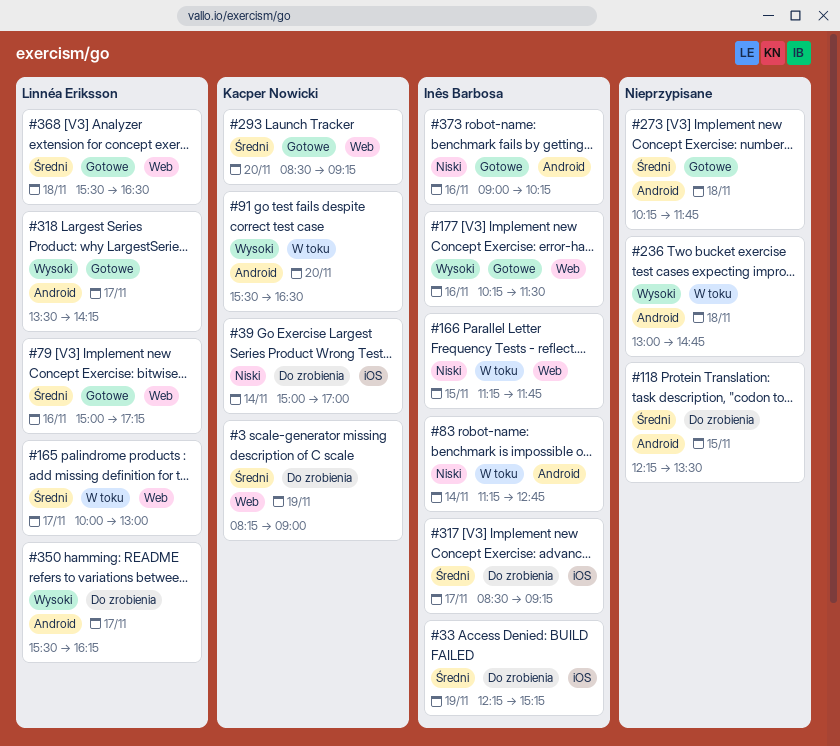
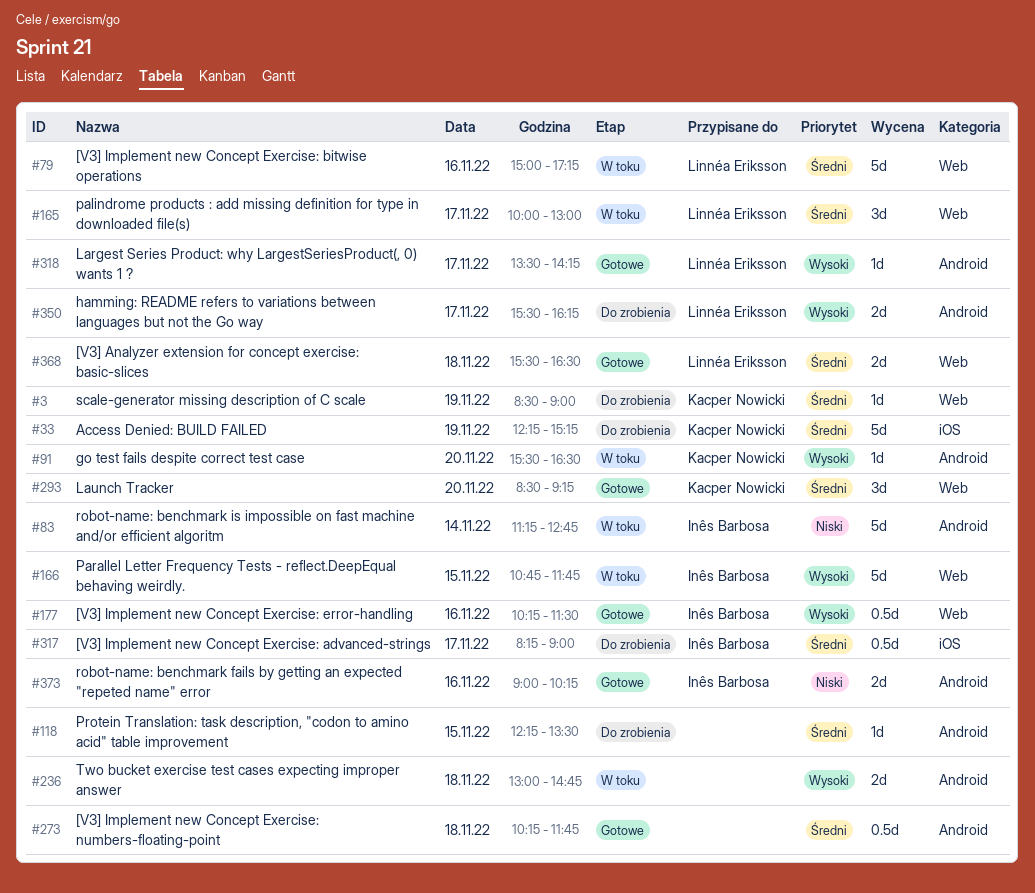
#3, begins: 08:15 -> 08:30
#33, owner: Inês Barbosa -> Kacper Nowicki
#39: present -> none
#79, status: Gotowe -> W toku
#166, priority: Niski -> Wysoki
#166, begins: 11:15 -> 10:45
#317, begins: 08:30 -> 08:15
#317, ends: 09:15 -> 09:00

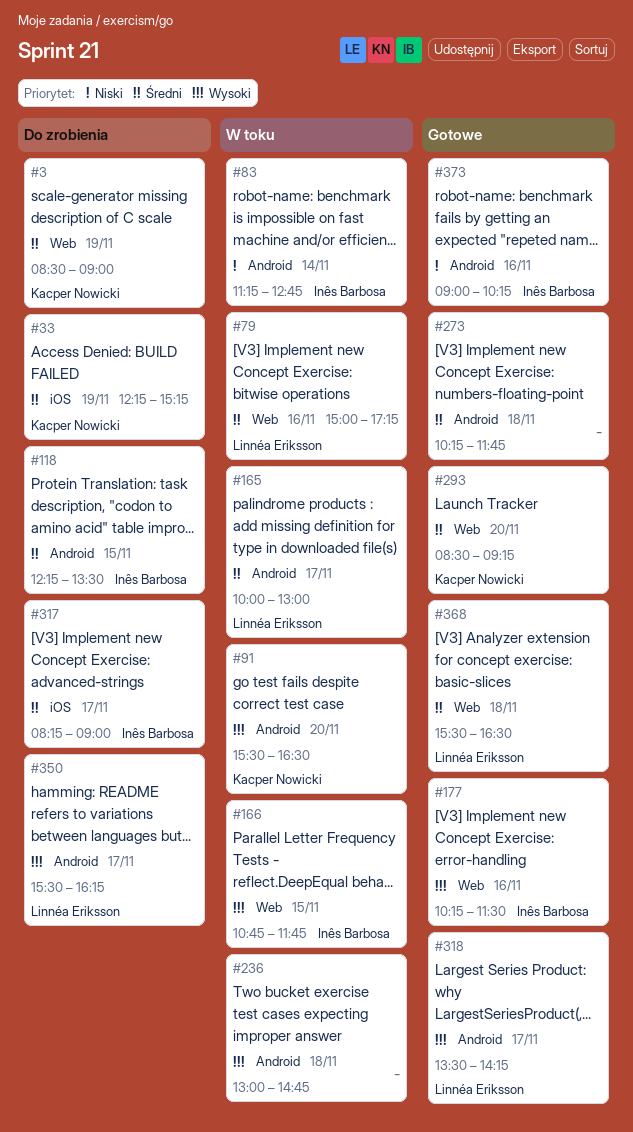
#118, owner: none -> Inês Barbosa
#165, label: Web -> Android

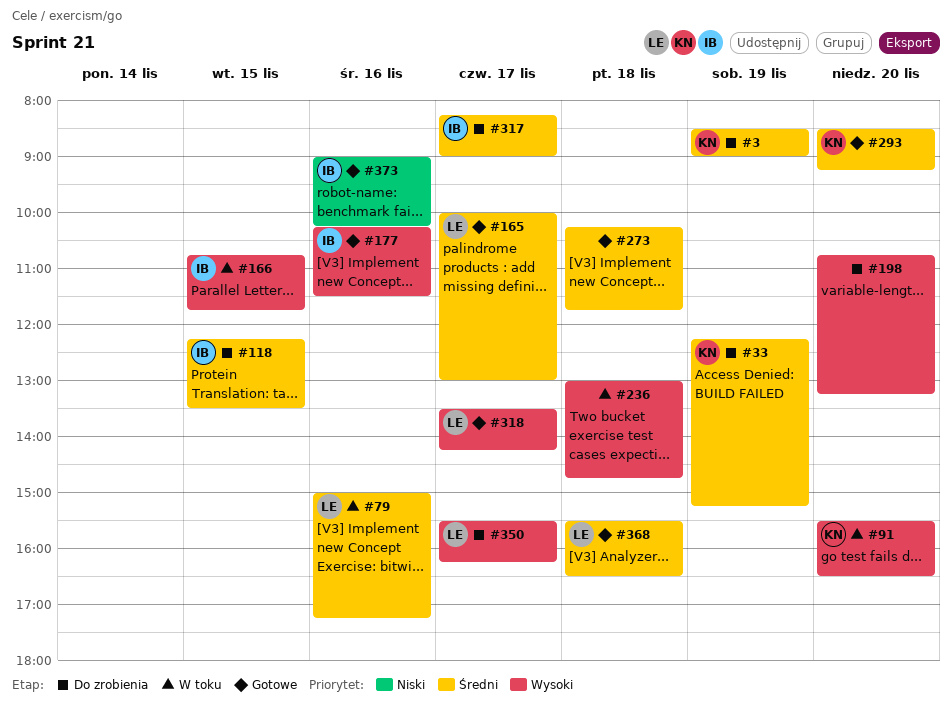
#83: present -> none
#165, status: W toku -> Gotowe
#198: none -> present

